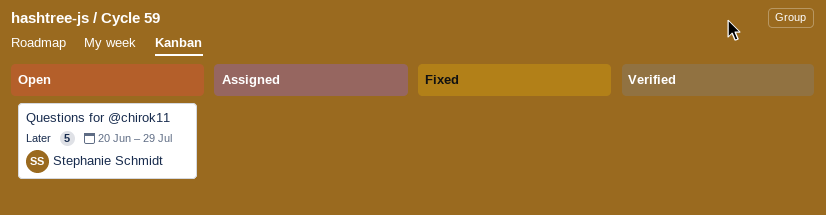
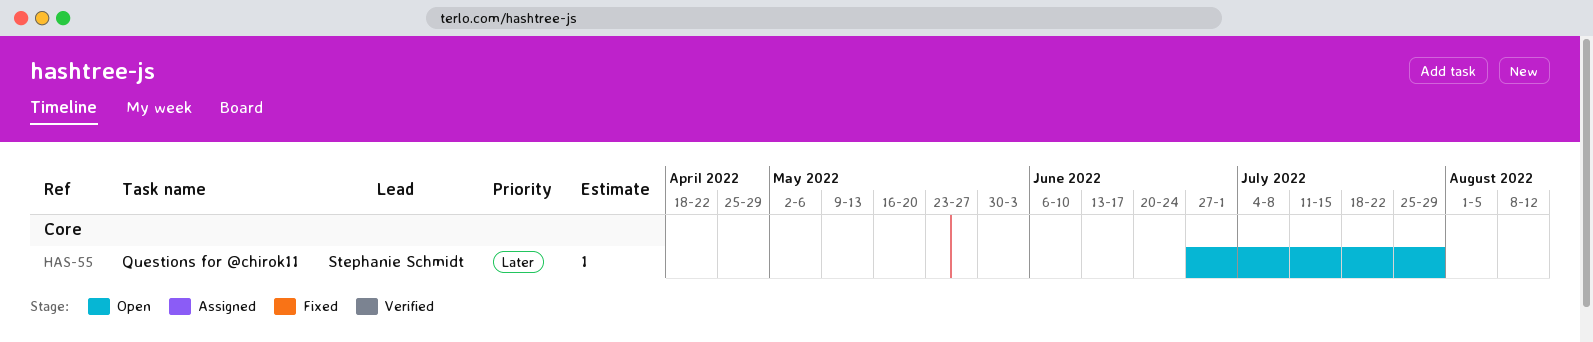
Questions for @chirok11, estimate: 5 -> 1
Questions for @chirok11, start: Jun 20 -> Jun 27

